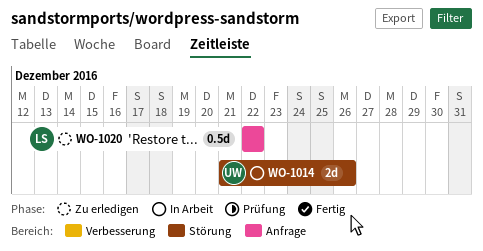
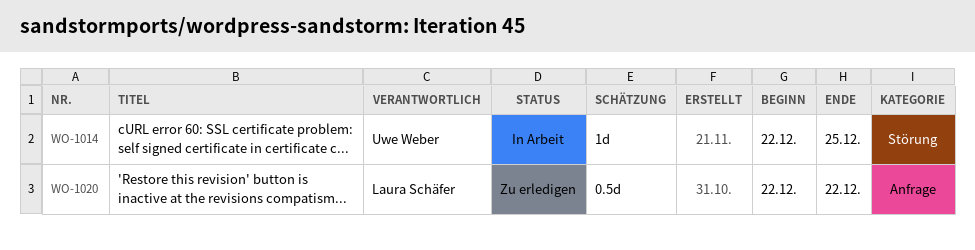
WO-1014, estimate: 2d -> 1d
WO-1014, start: Dec 21 -> Dec 22
WO-1014, due: Dec 26 -> Dec 25

